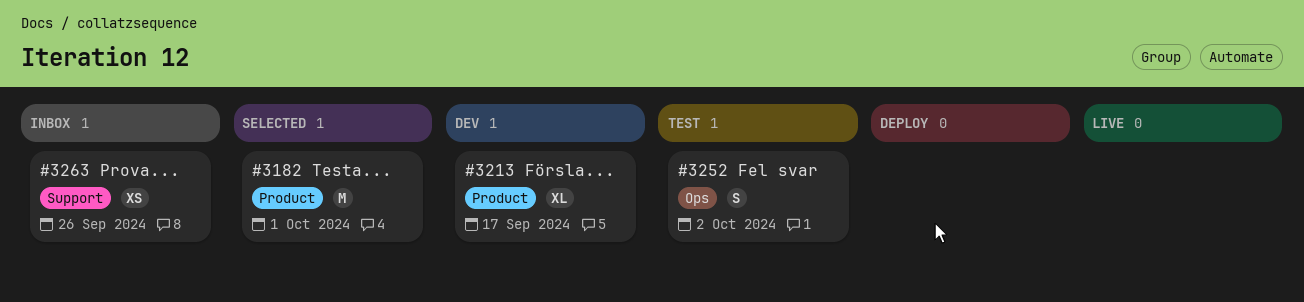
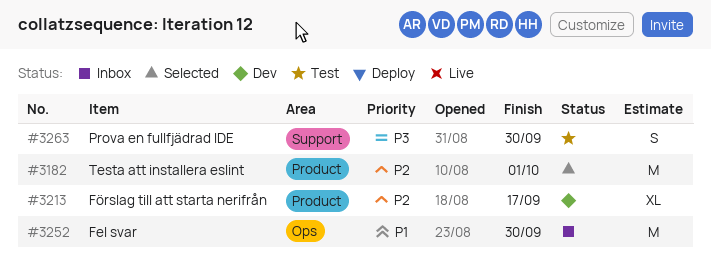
#3252, status: Test -> Inbox
#3252, estimate: S -> M
#3252, due: Oct 2 -> Sep 30
#3263, status: Inbox -> Test
#3263, estimate: XS -> S
#3263, due: Sep 26 -> Sep 30

